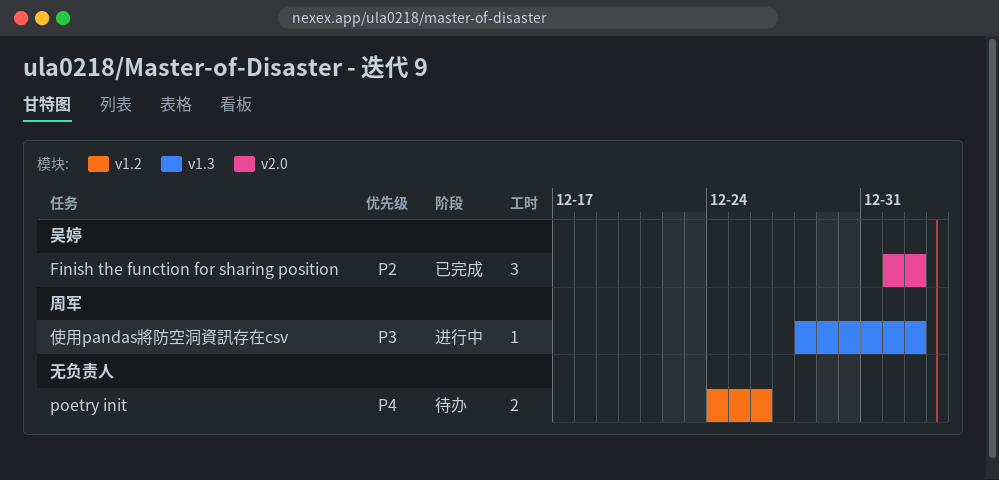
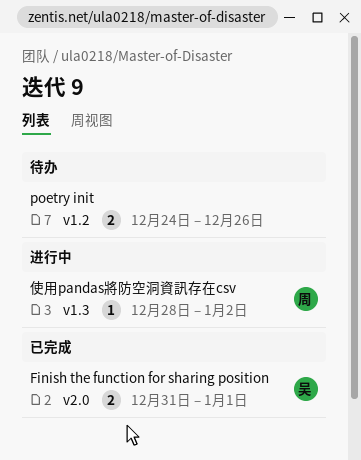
Finish the function for sharing position, estimate: 3 -> 2
Finish the function for sharing position, start: Jan 1 -> Dec 31
Finish the function for sharing position, due: Jan 2 -> Jan 1

